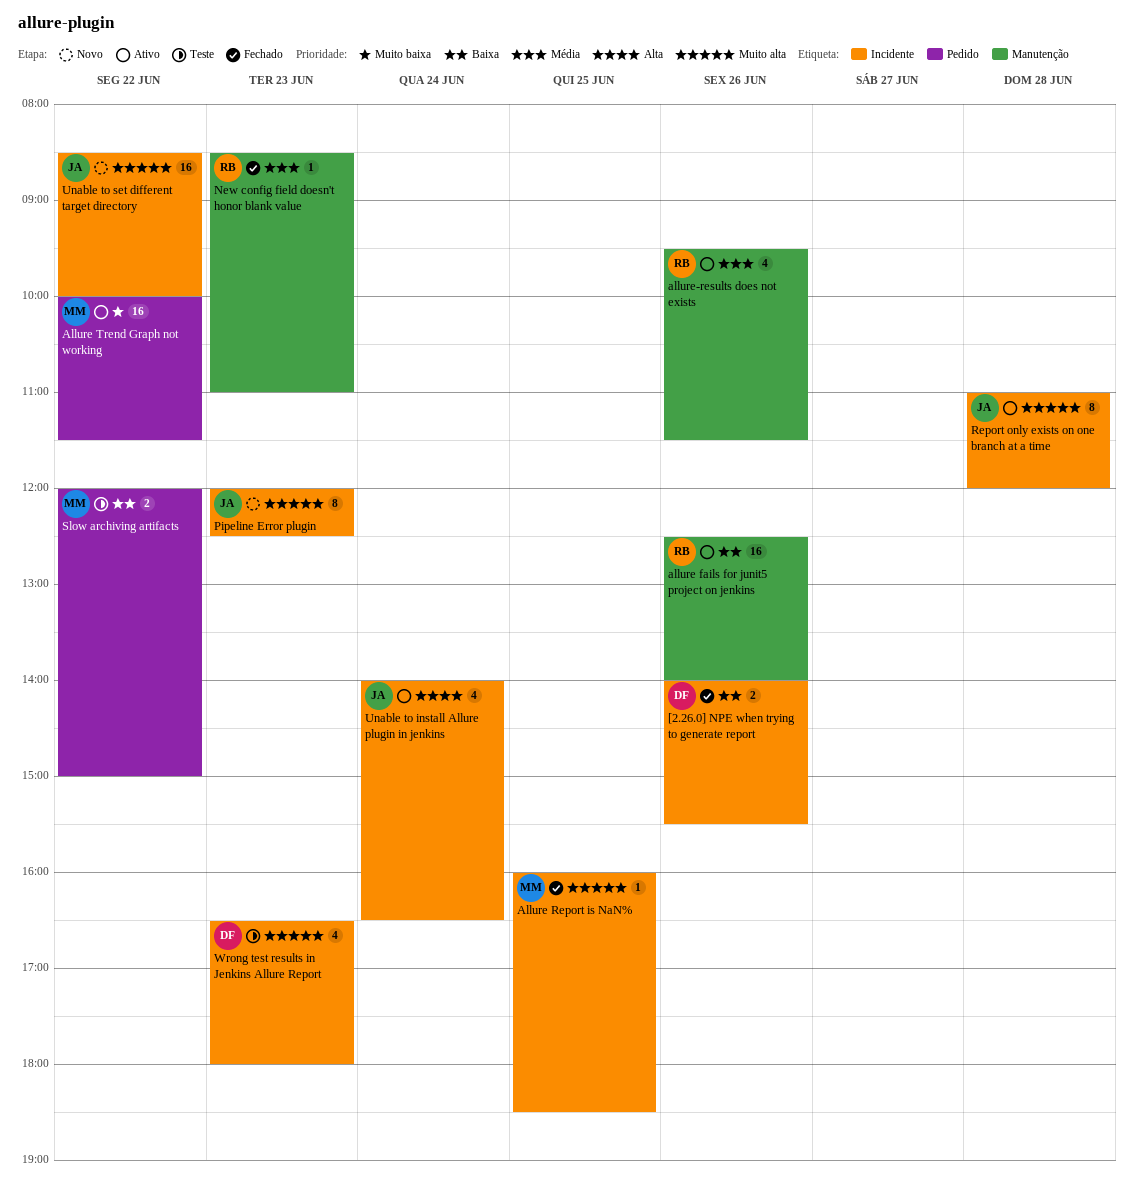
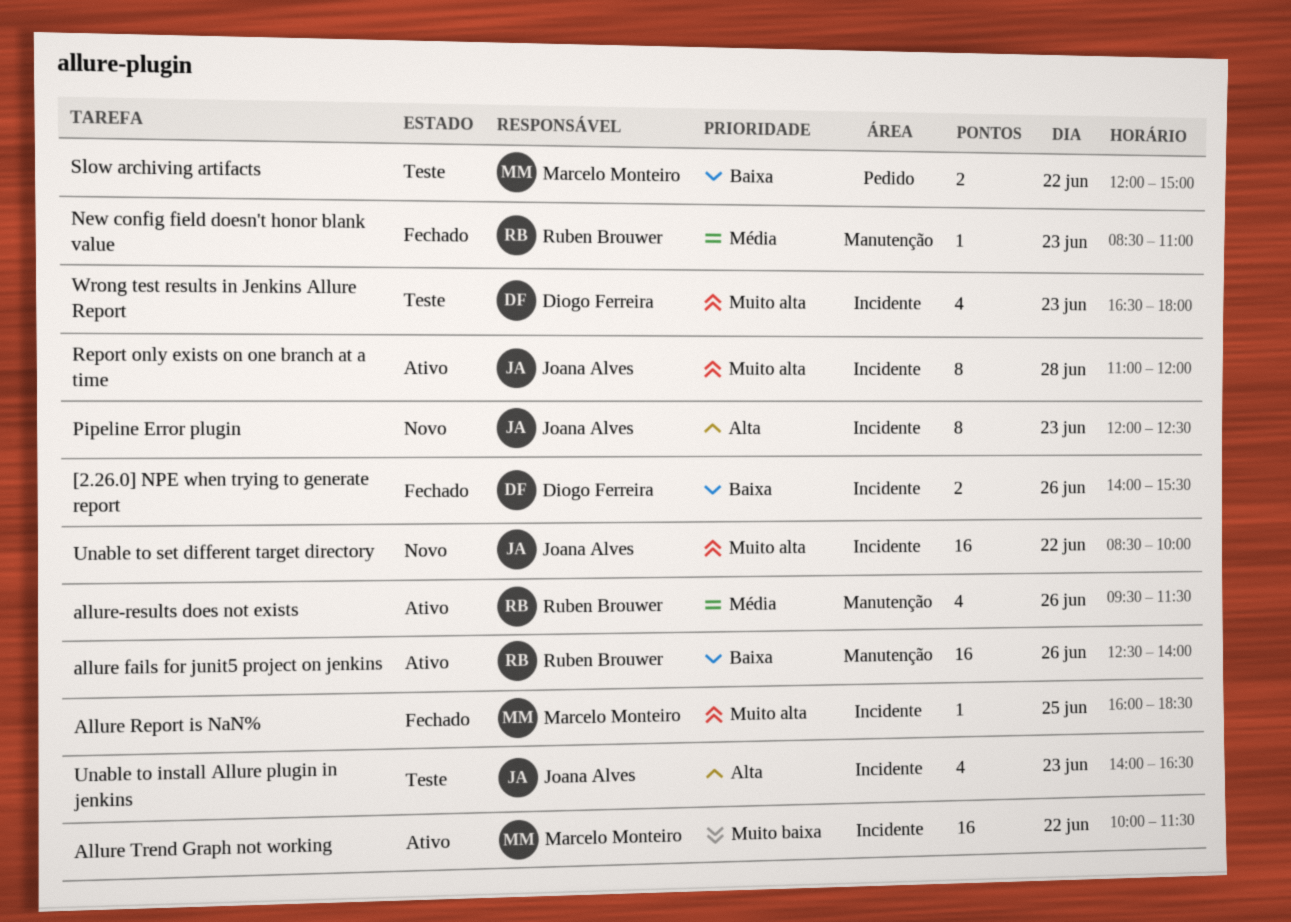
Allure Trend Graph not working, label: Pedido -> Incidente
Pipeline Error plugin, priority: Muito alta -> Alta
Unable to install Allure plugin in jenkins, status: Ativo -> Teste
Unable to install Allure plugin in jenkins, day: Jun 24 -> Jun 23

